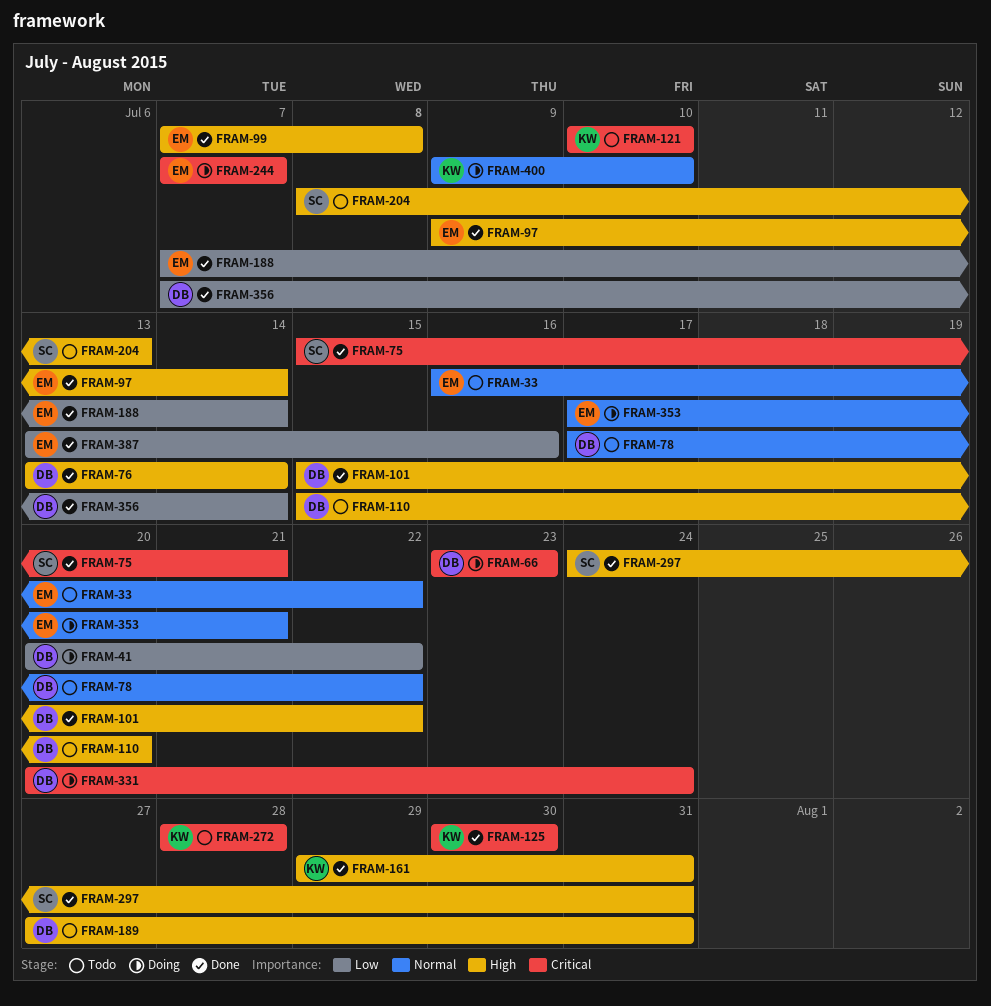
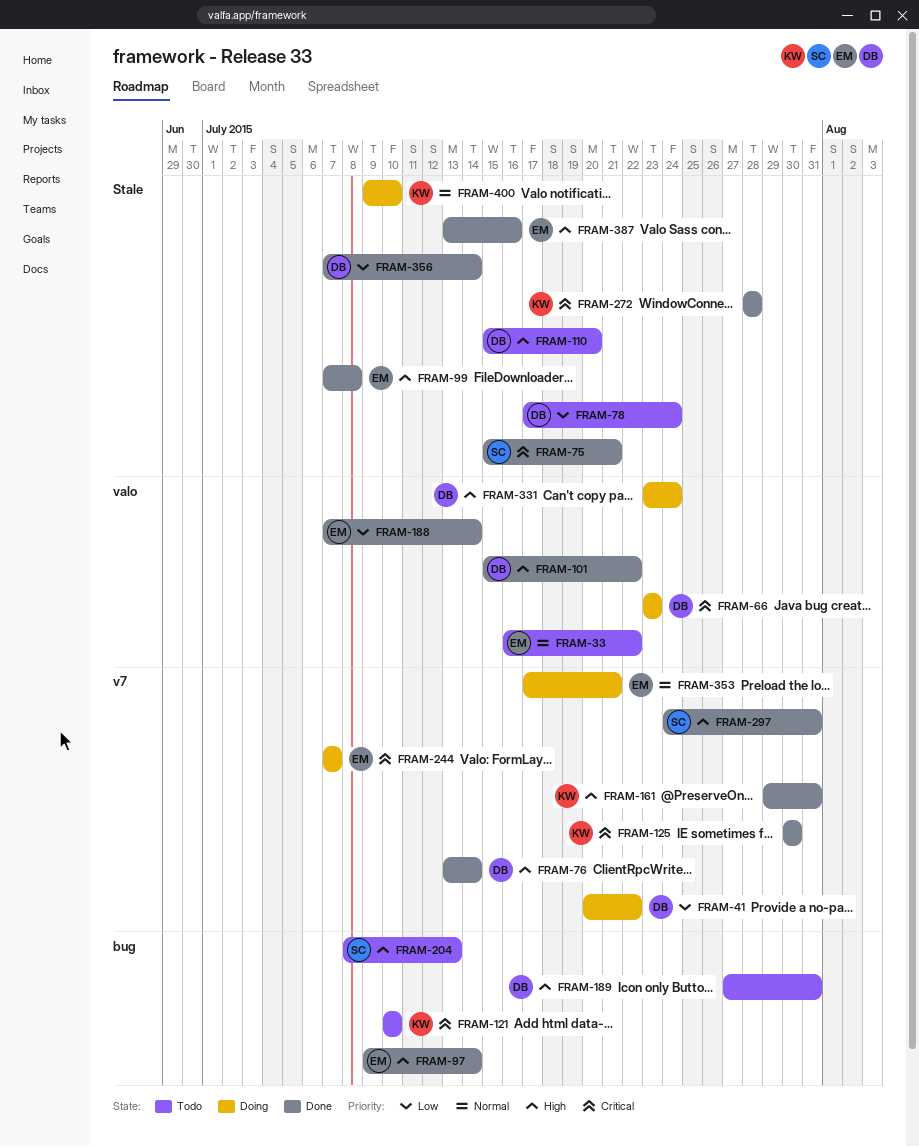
FRAM-78, priority: Normal -> Low
FRAM-78, due: Jul 22 -> Jul 24
FRAM-272, status: Todo -> Done
FRAM-331, priority: Critical -> High
FRAM-331, start: Jul 20 -> Jul 23
FRAM-387, priority: Low -> High

